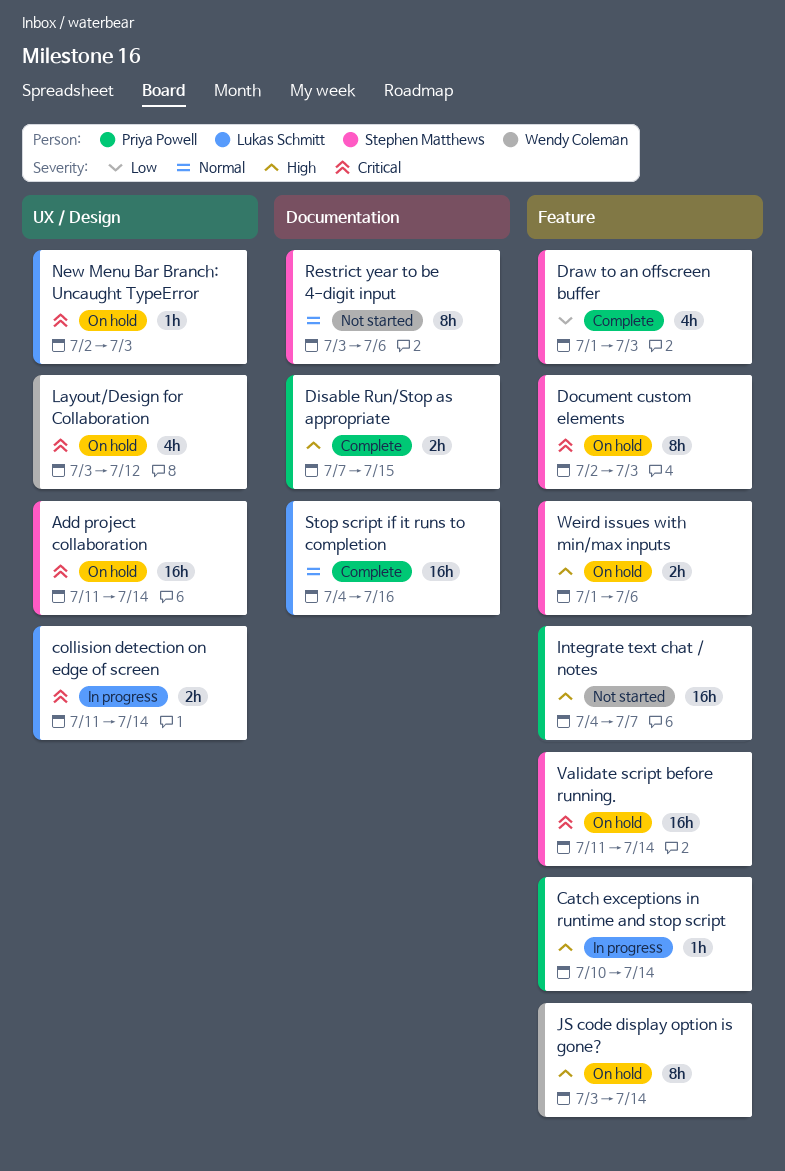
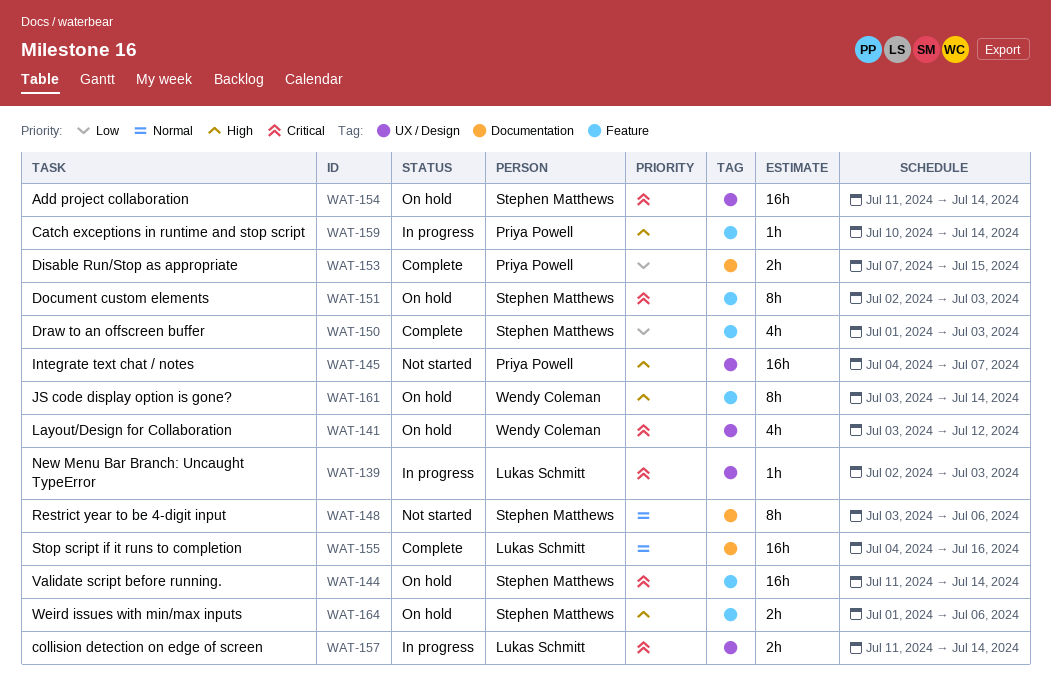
Disable Run/Stop as appropriate, priority: High -> Low
Integrate text chat / notes, label: Feature -> UX / Design
New Menu Bar Branch: Uncaught TypeError, status: On hold -> In progress

